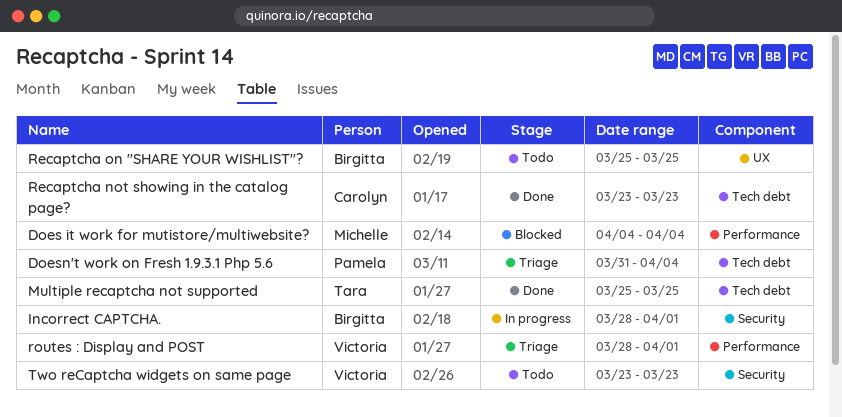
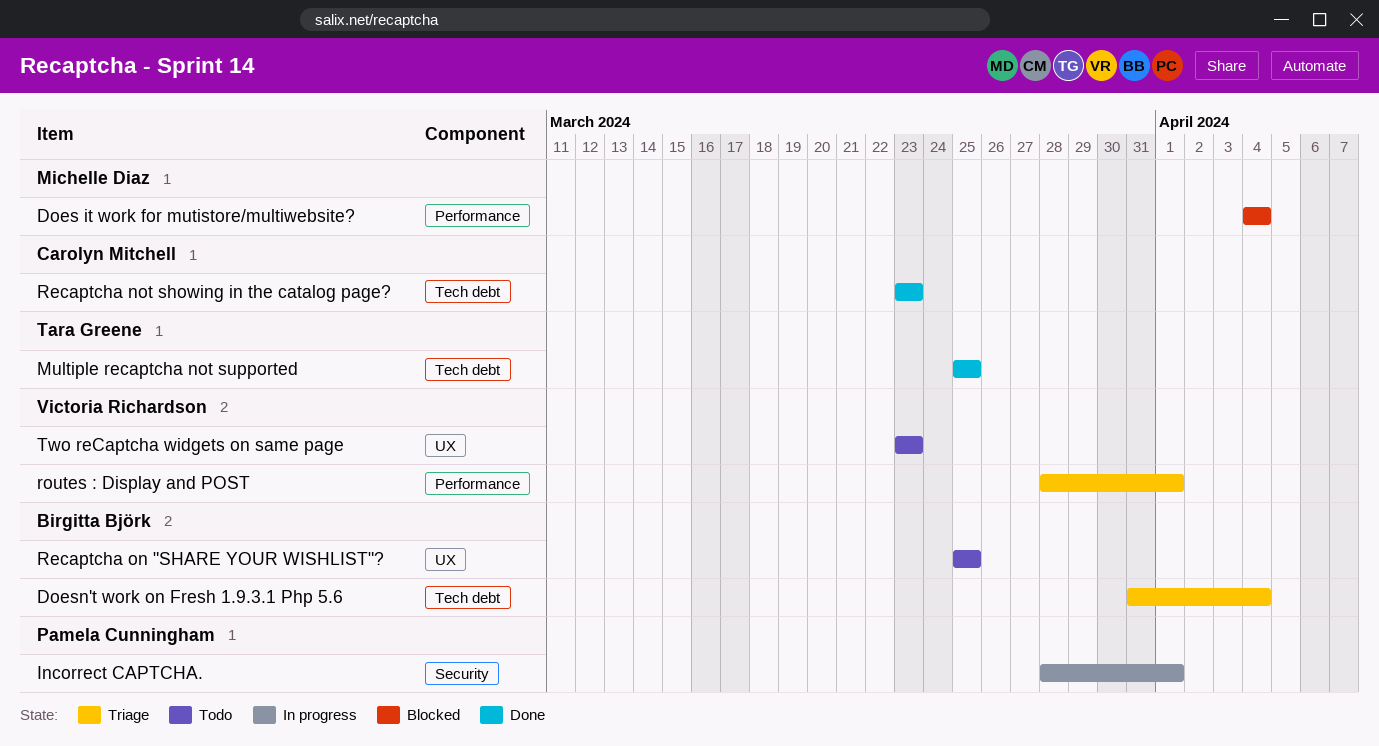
Doesn't work on Fresh 1.9.3.1 Php 5.6, owner: Pamela Cunningham -> Birgitta Björk
Incorrect CAPTCHA., owner: Birgitta Björk -> Pamela Cunningham
Two reCaptcha widgets on same page, label: Security -> UX

